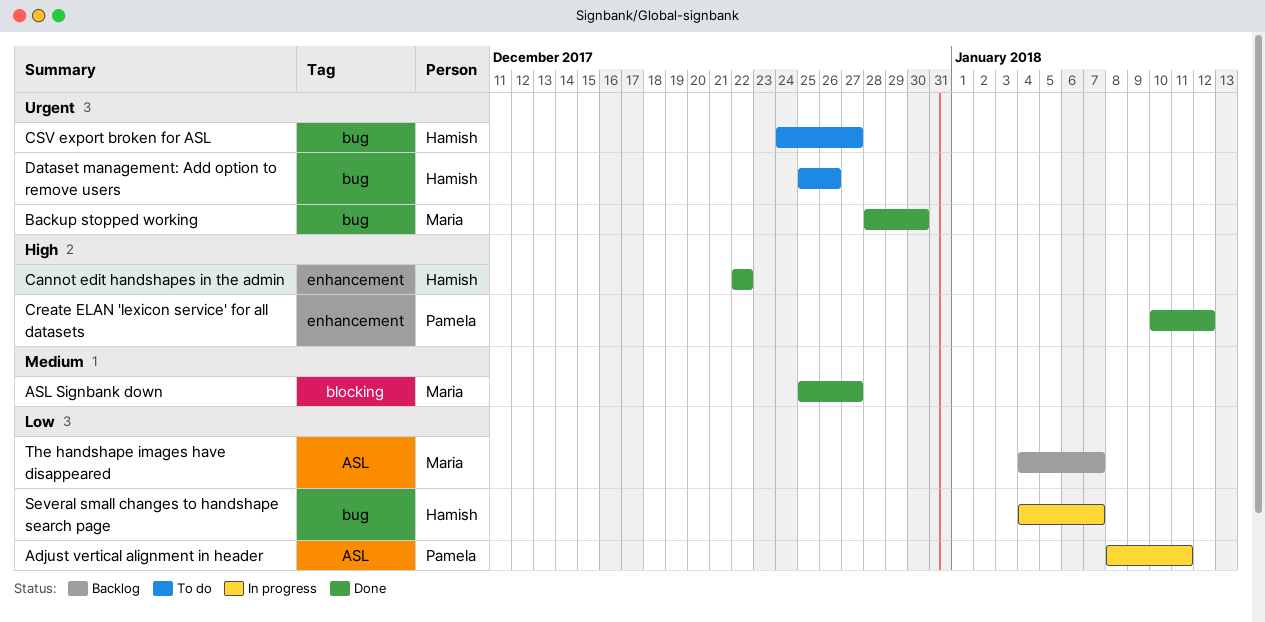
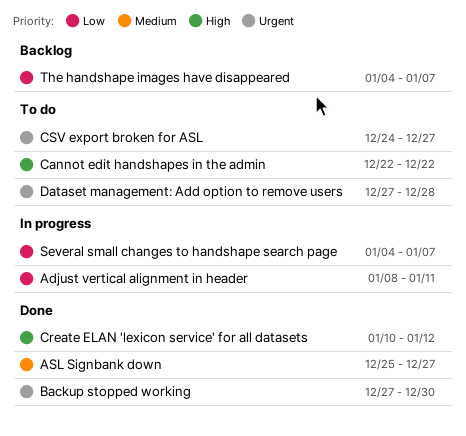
Backup stopped working, start: Dec 28 -> Dec 27
Cannot edit handshapes in the admin, status: Done -> To do
Dataset management: Add option to remove users, start: Dec 25 -> Dec 27
Dataset management: Add option to remove users, due: Dec 26 -> Dec 28

